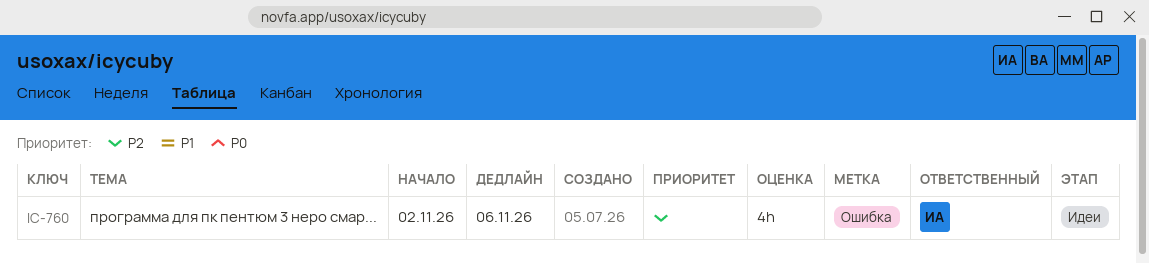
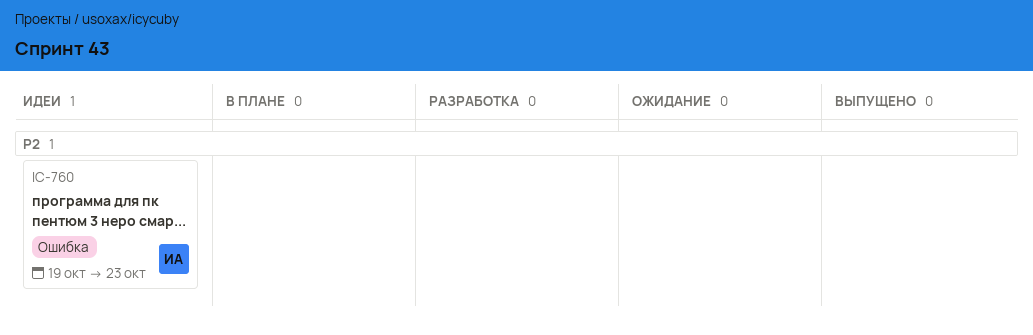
IC-760, start: Nov 2 -> Oct 19
IC-760, due: Nov 6 -> Oct 23

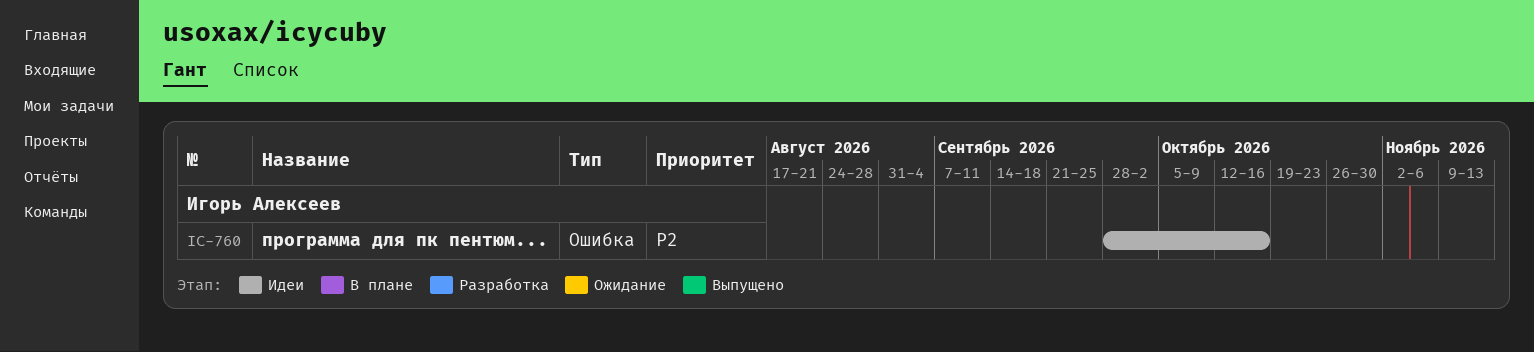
IC-760, start: Oct 19 -> Sep 28
IC-760, due: Oct 23 -> Oct 16

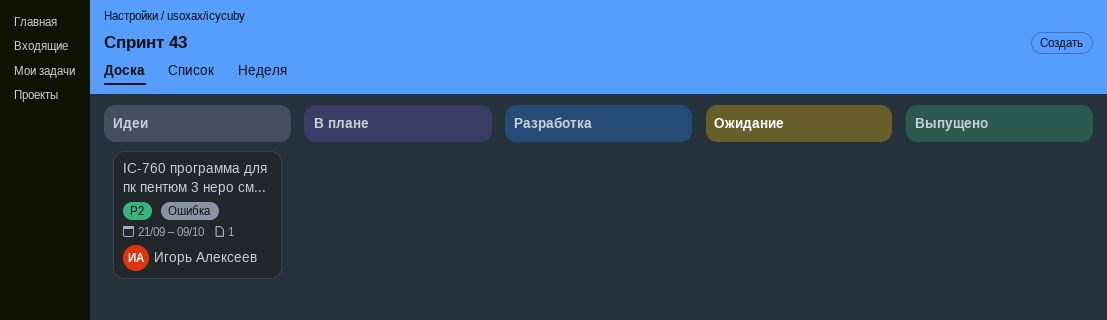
IC-760, start: Sep 28 -> Sep 21
IC-760, due: Oct 16 -> Oct 9

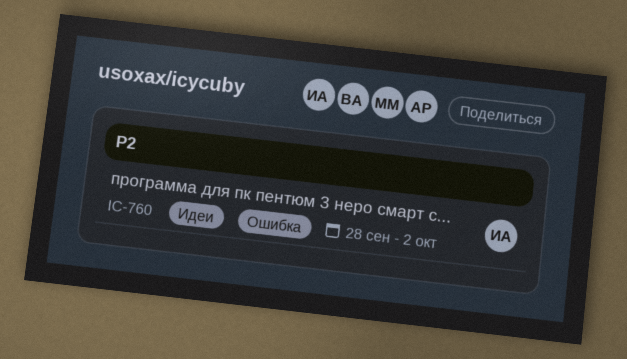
IC-760, start: Sep 21 -> Sep 28
IC-760, due: Oct 9 -> Oct 2

